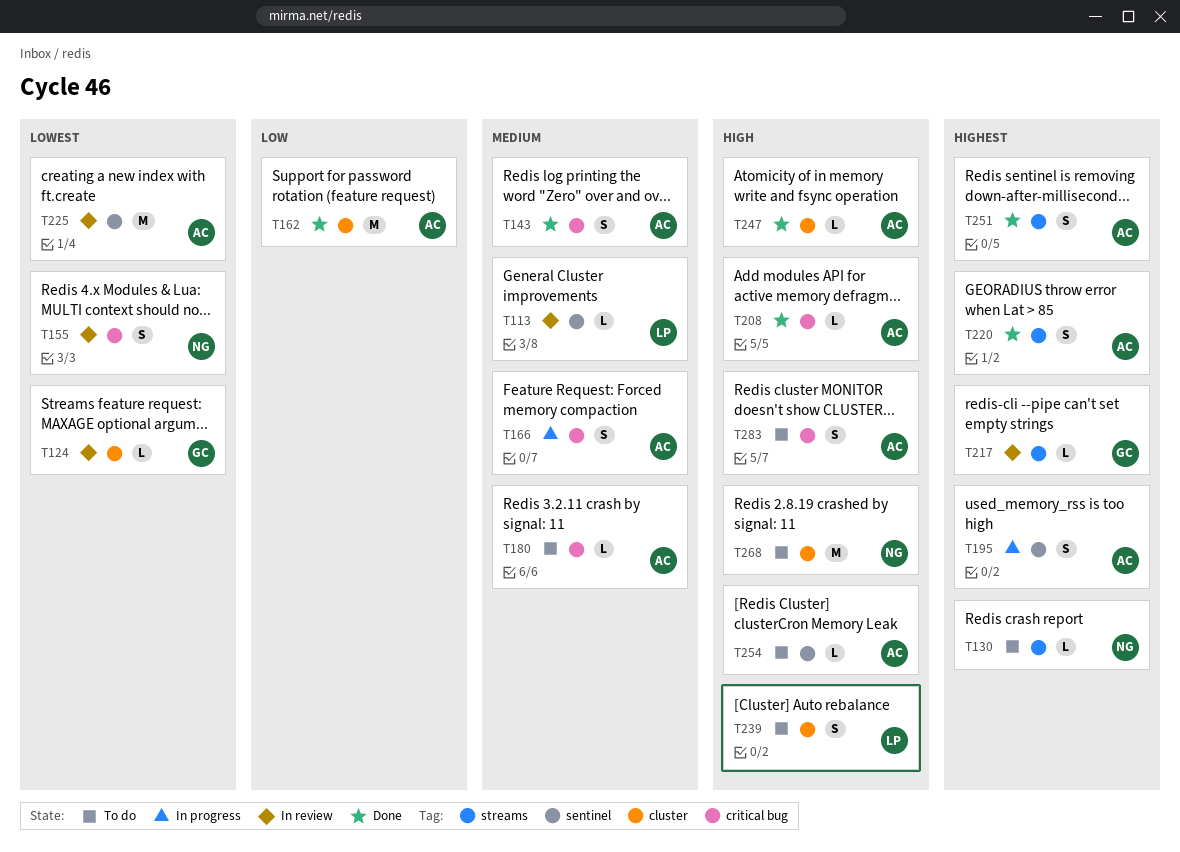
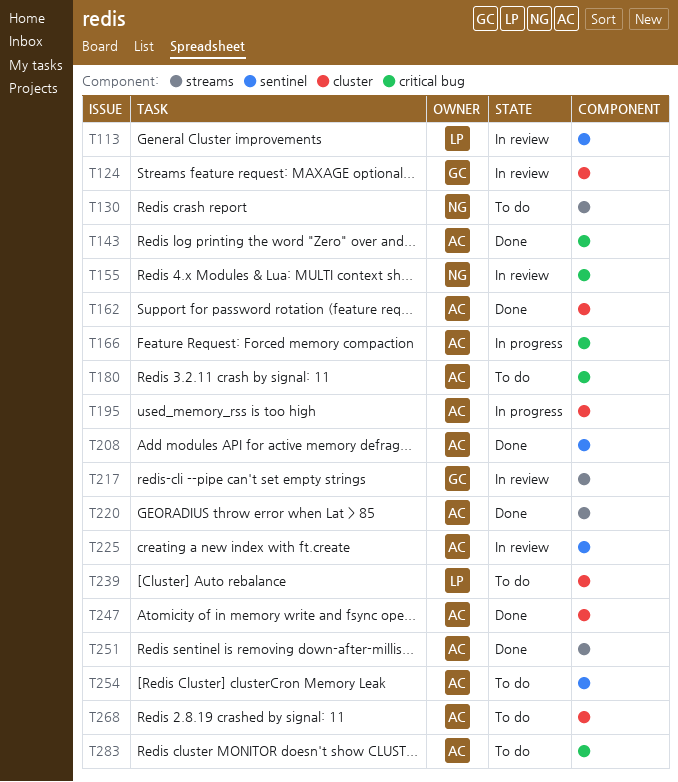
T195, label: sentinel -> cluster
T208, label: critical bug -> sentinel
T268, owner: NG -> AC

